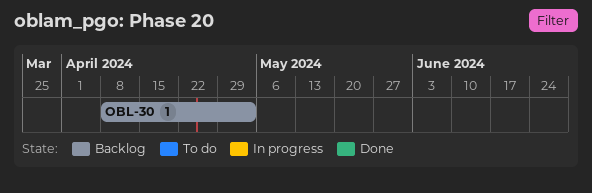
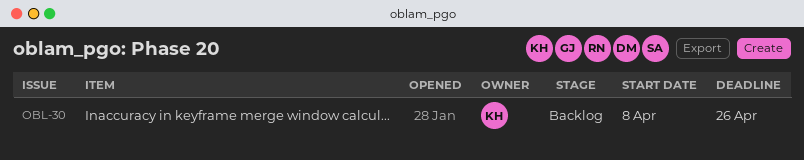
OBL-30, due: May 3 -> Apr 26

